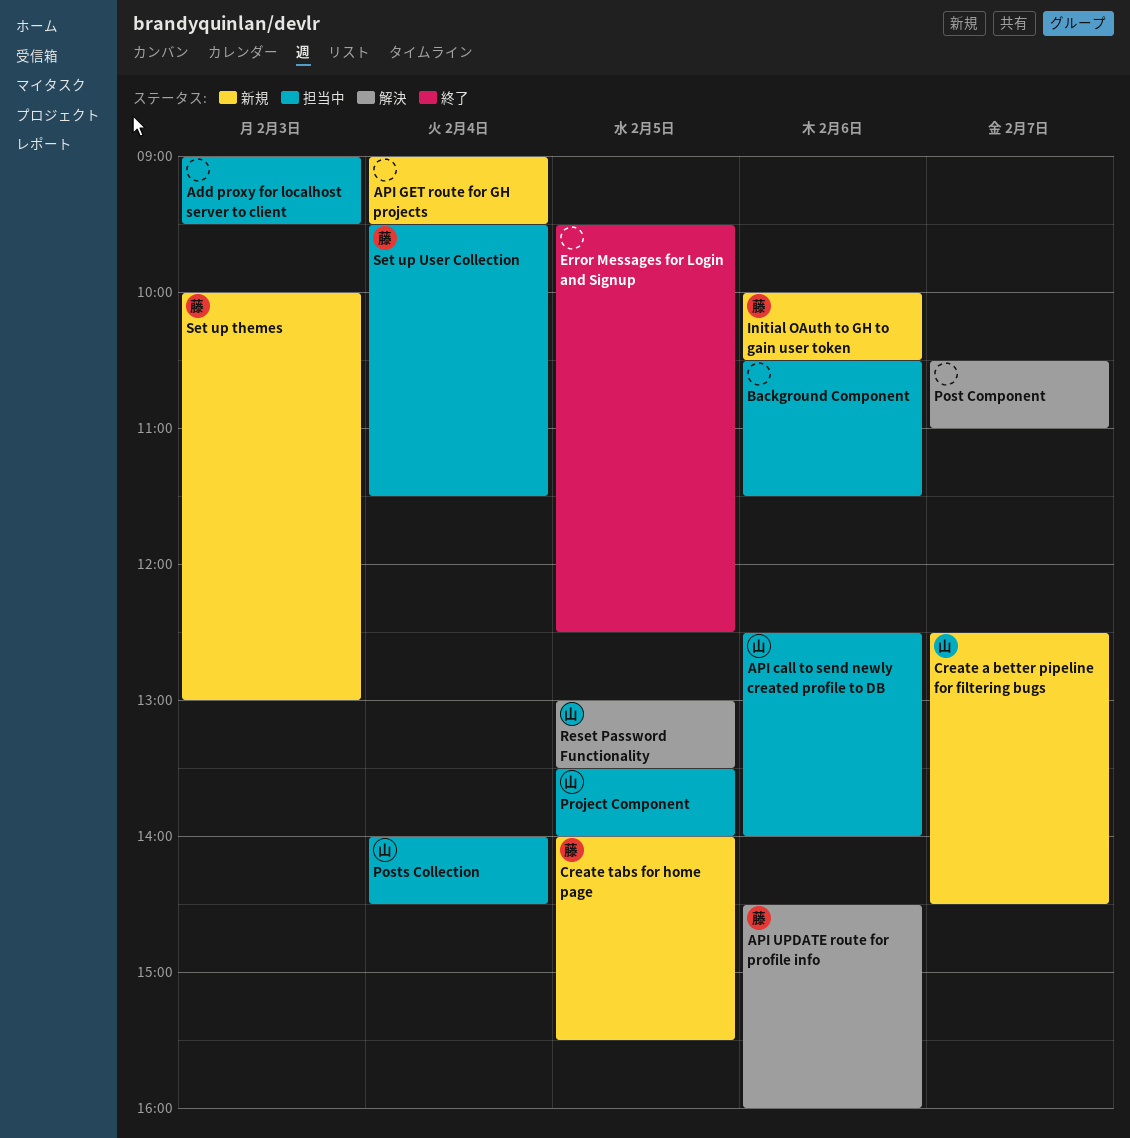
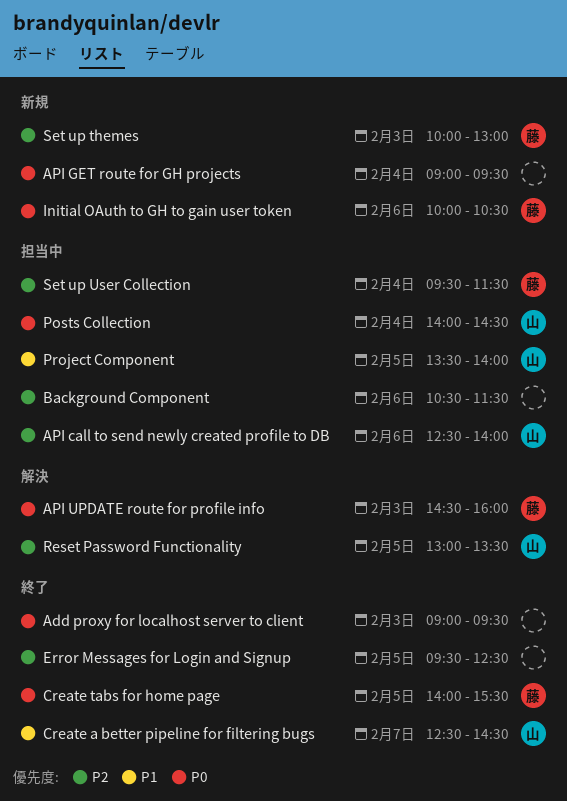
Add proxy for localhost server to client, status: 担当中 -> 終了
API UPDATE route for profile info, day: Feb 6 -> Feb 3
Create a better pipeline for filtering bugs, status: 新規 -> 終了
Create tabs for home page, status: 新規 -> 終了
Post Component: present -> none

